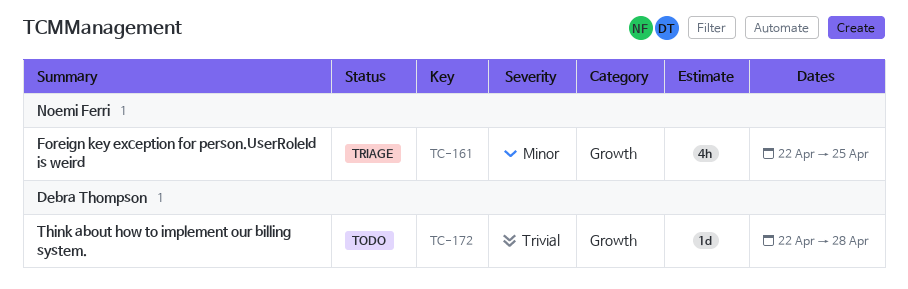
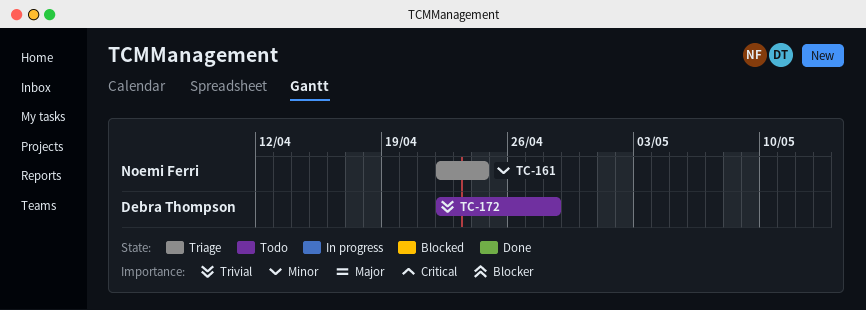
TC-161, due: Apr 25 -> Apr 24

